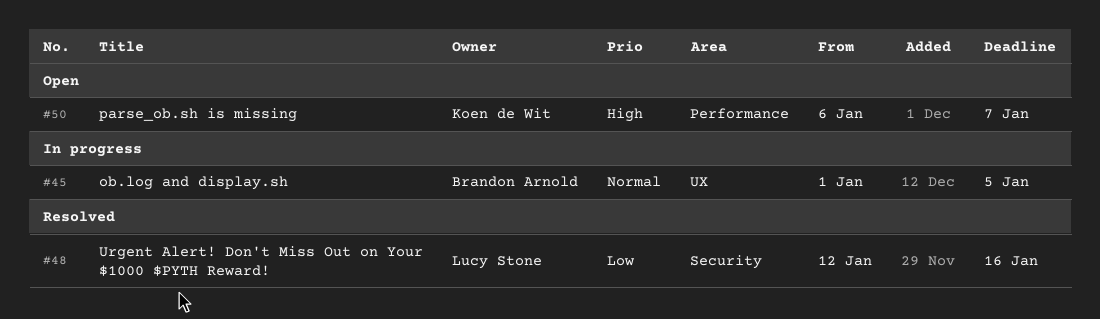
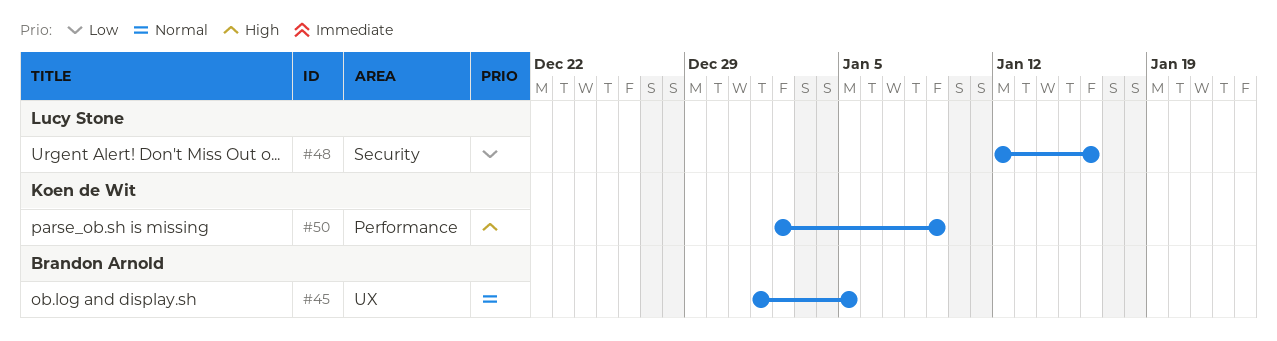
#50, start: Jan 6 -> Jan 2
#50, due: Jan 7 -> Jan 9

